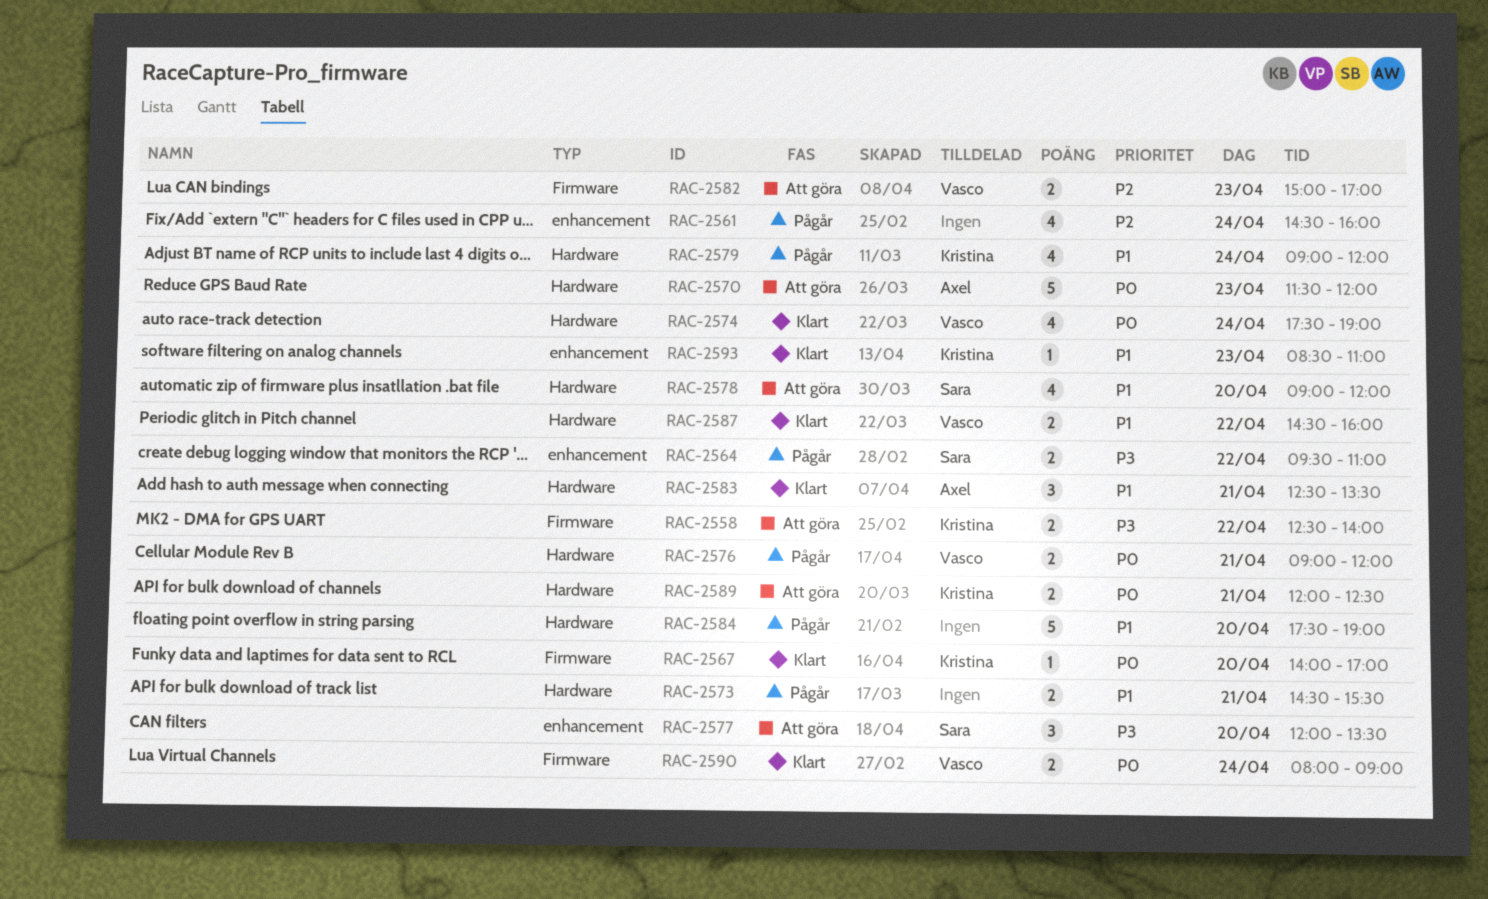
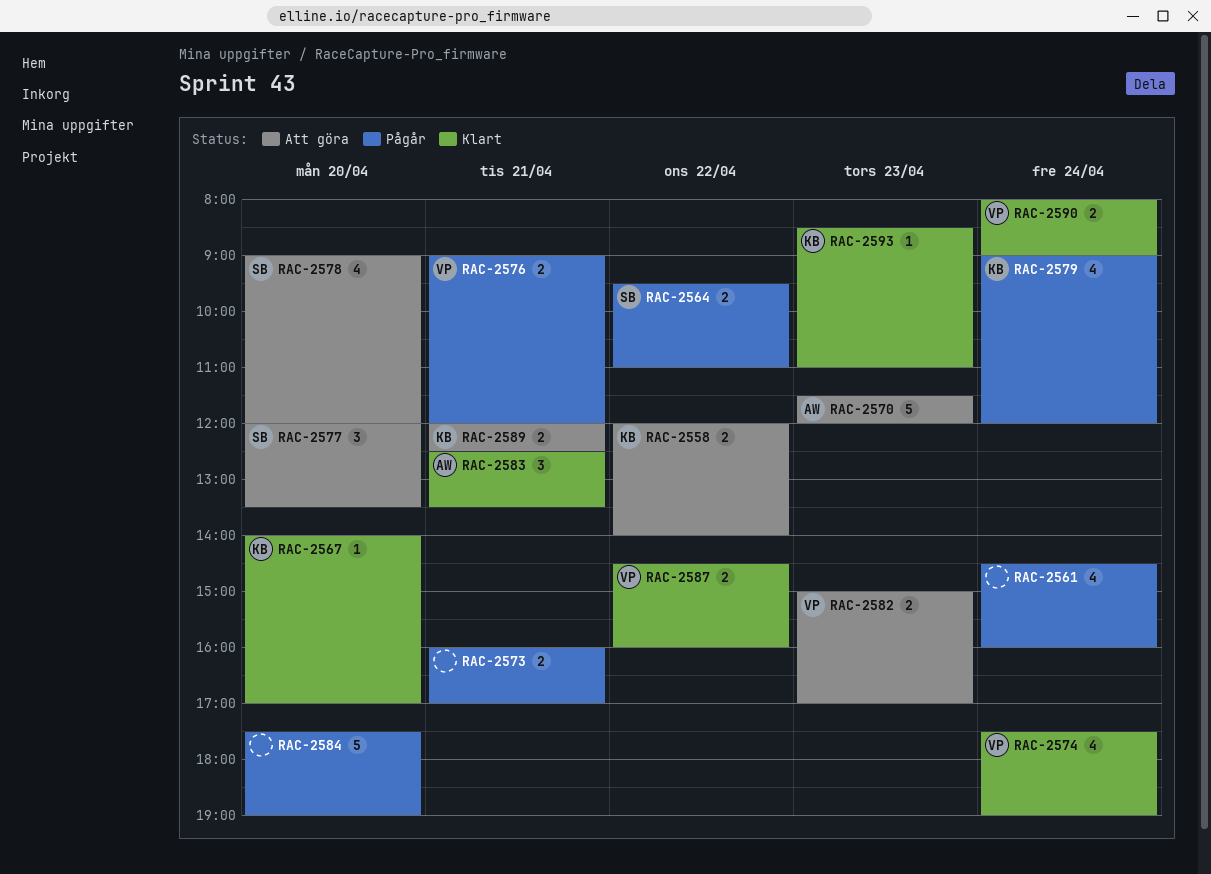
RAC-2558, begins: 12:30 -> 12:00
RAC-2573, begins: 14:30 -> 16:00
RAC-2573, ends: 15:30 -> 17:00

